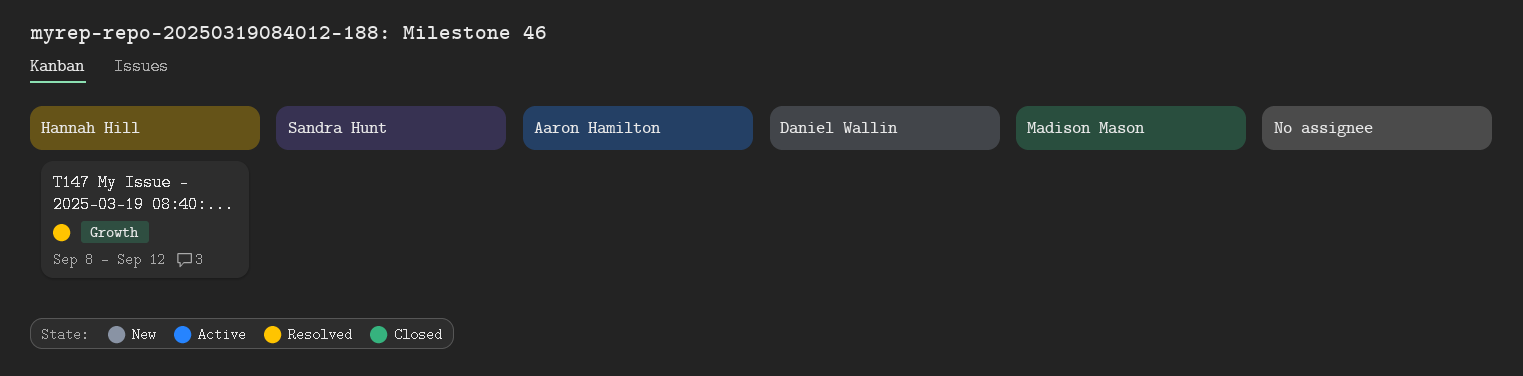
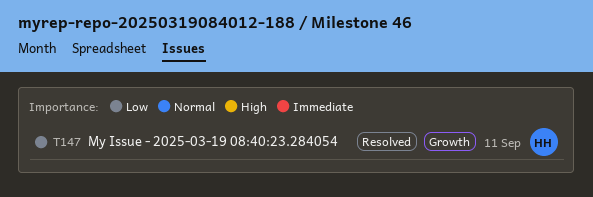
T147, due: Sep 12 -> Sep 11

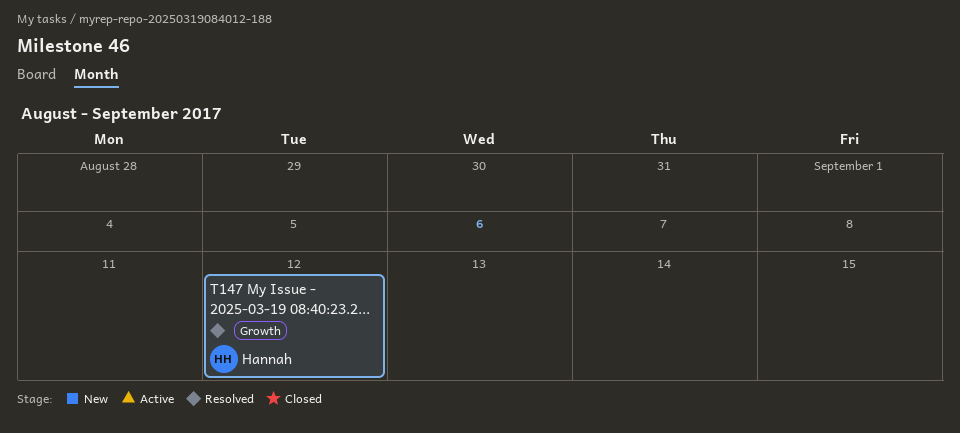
T147, due: Sep 11 -> Sep 12

